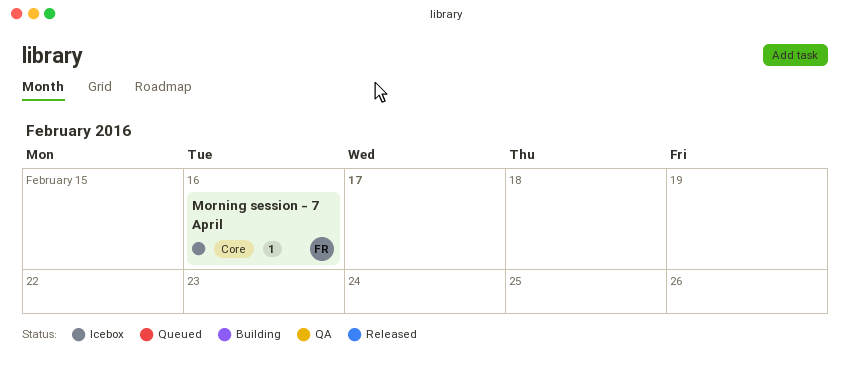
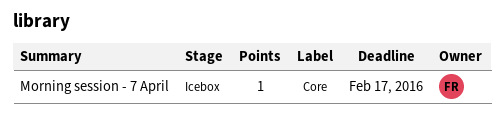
Morning session - 7 April, due: Feb 16 -> Feb 17

